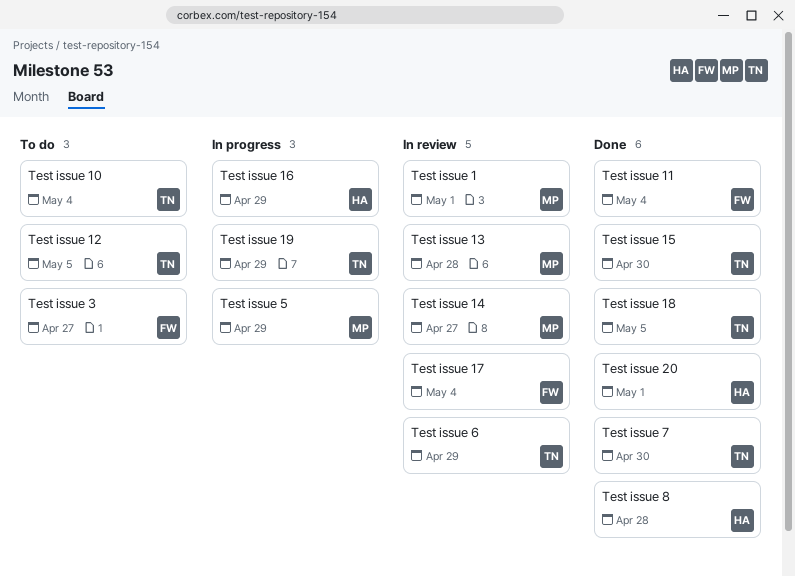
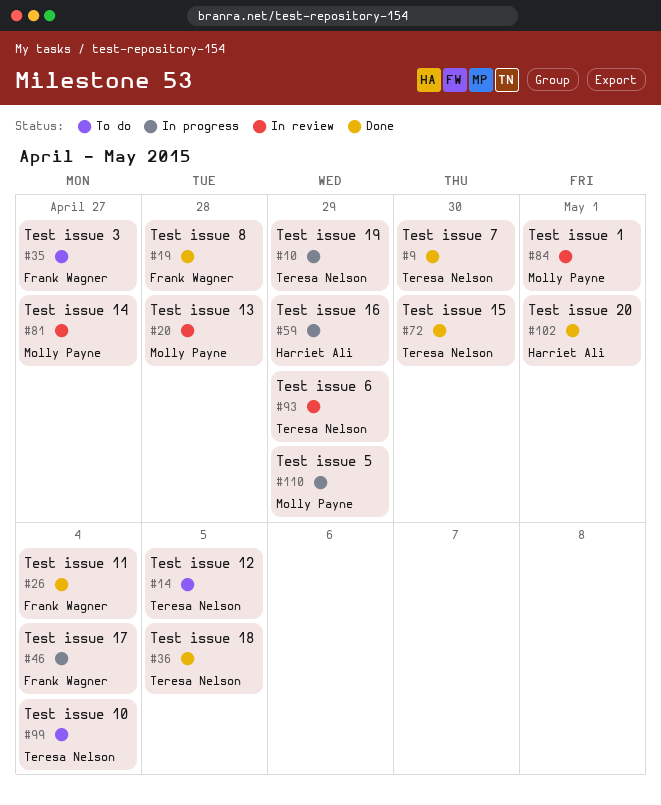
Test issue 17, status: In review -> In progress
Test issue 8, owner: Harriet Ali -> Frank Wagner

